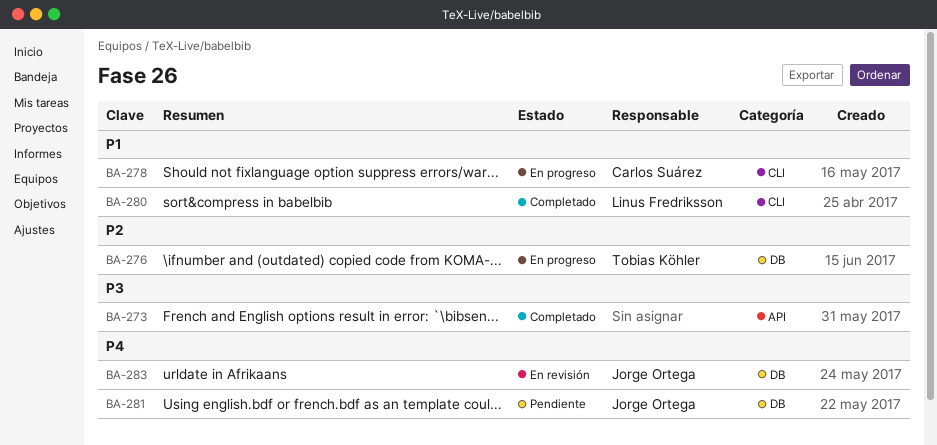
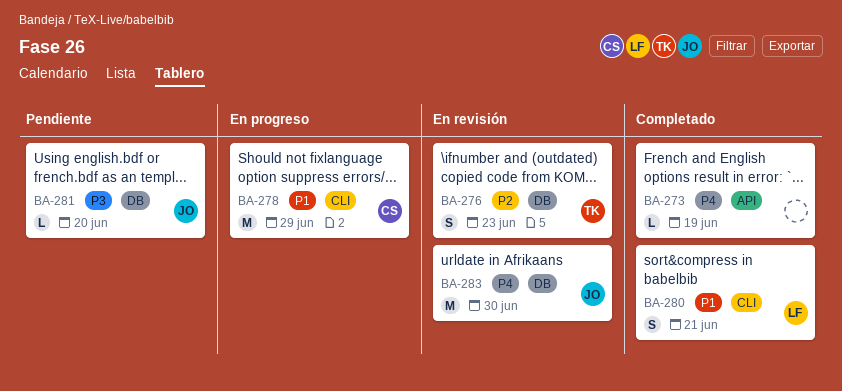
BA-273, priority: P3 -> P4
BA-276, status: En progreso -> En revisión
BA-281, priority: P4 -> P3

